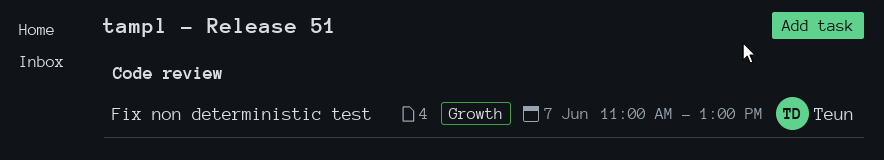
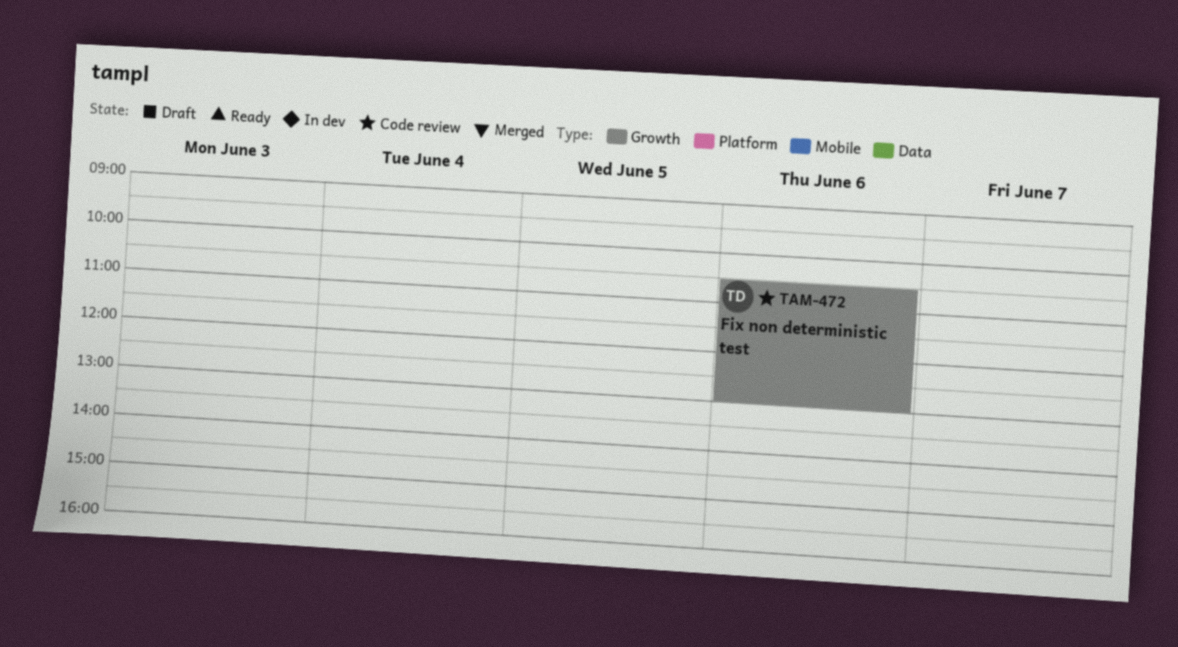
Fix non deterministic test, day: Jun 7 -> Jun 6
Fix non deterministic test, begins: 11:00 -> 10:30

